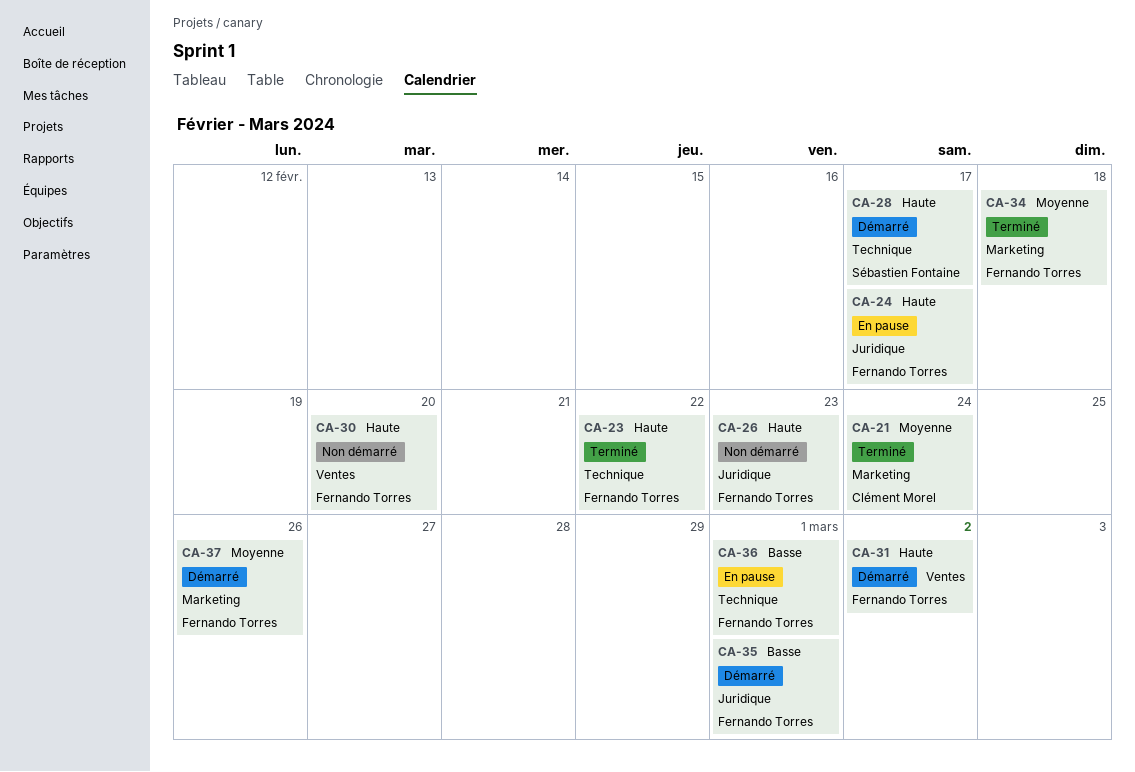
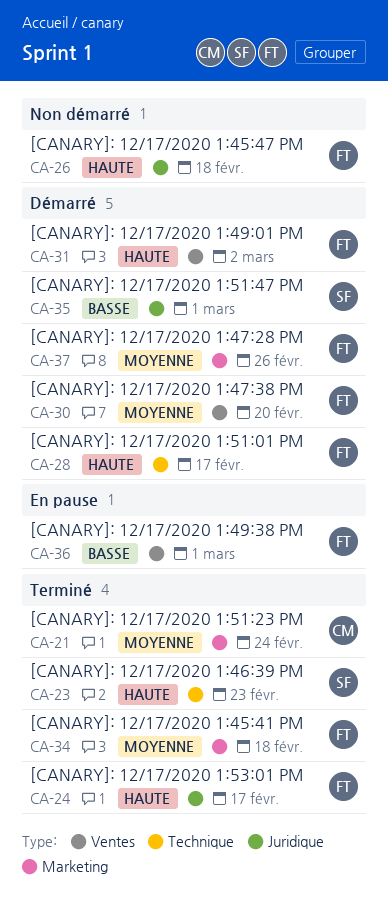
CA-23, owner: Fernando Torres -> Sébastien Fontaine
CA-23, due: Feb 22 -> Feb 23
CA-24, status: En pause -> Terminé
CA-26, due: Feb 23 -> Feb 18
CA-28, owner: Sébastien Fontaine -> Fernando Torres
CA-30, status: Non démarré -> Démarré
CA-30, priority: Haute -> Moyenne
CA-35, owner: Fernando Torres -> Sébastien Fontaine
CA-36, label: Technique -> Ventes

